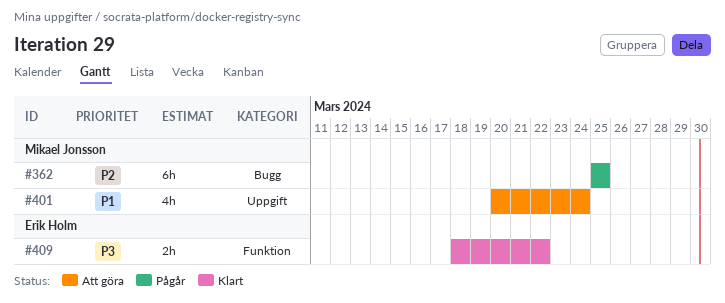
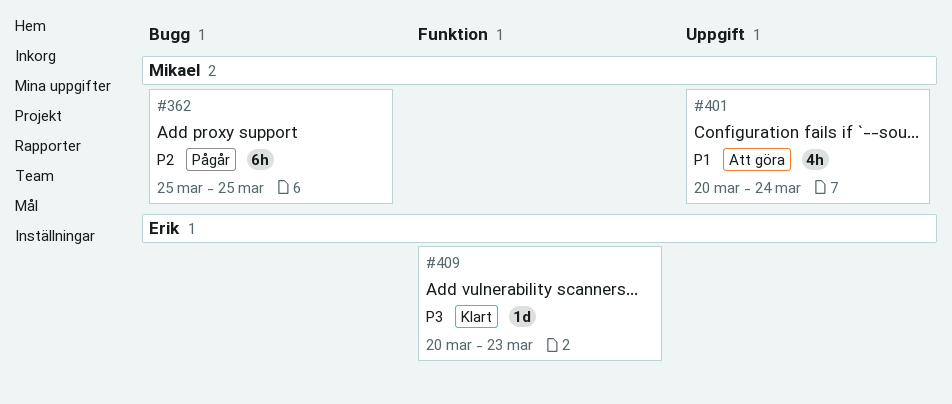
#409, estimate: 2h -> 1d
#409, start: Mar 18 -> Mar 20
#409, due: Mar 22 -> Mar 23

